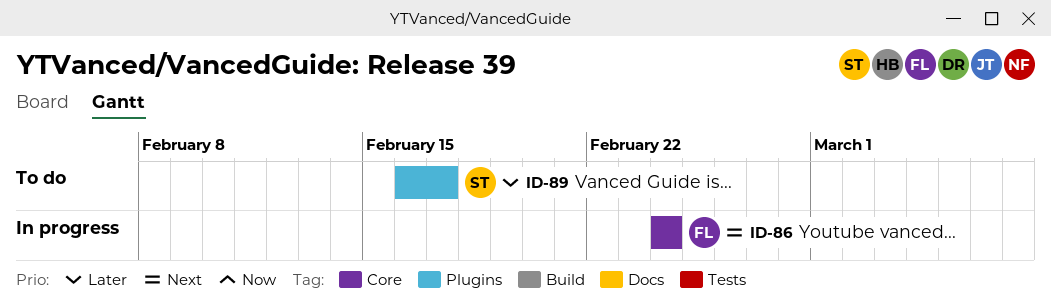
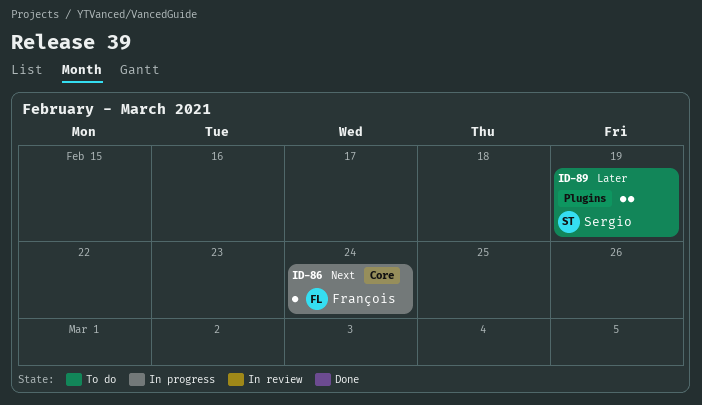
ID-89, due: Feb 17 -> Feb 19

